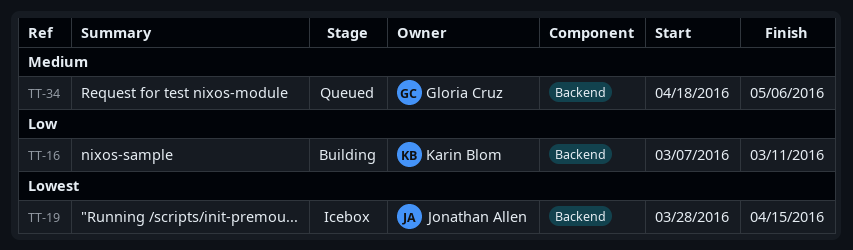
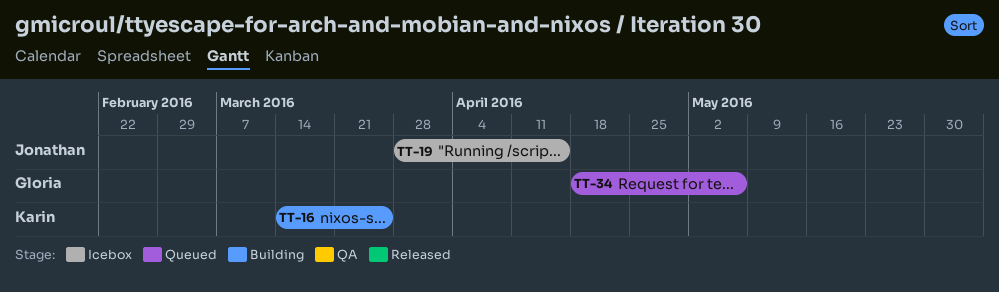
TT-16, start: Mar 7 -> Mar 14
TT-16, due: Mar 11 -> Mar 25

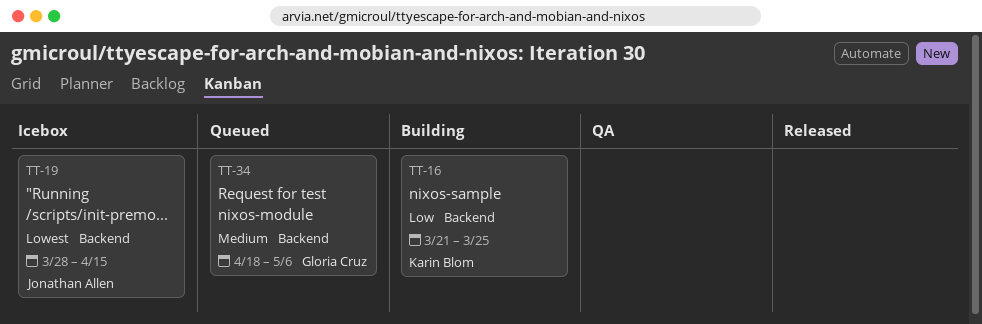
TT-16, start: Mar 14 -> Mar 21

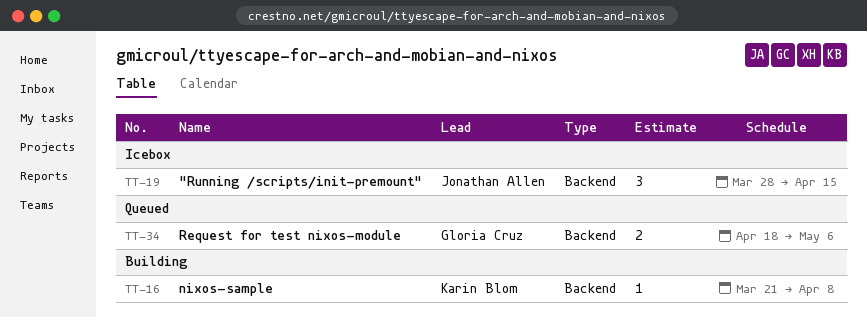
TT-16, due: Mar 25 -> Apr 8

